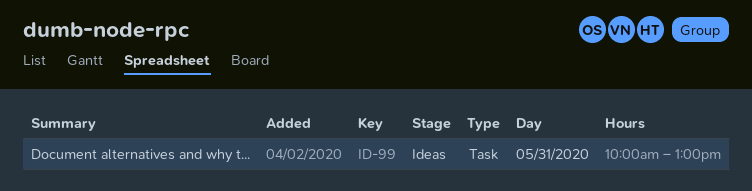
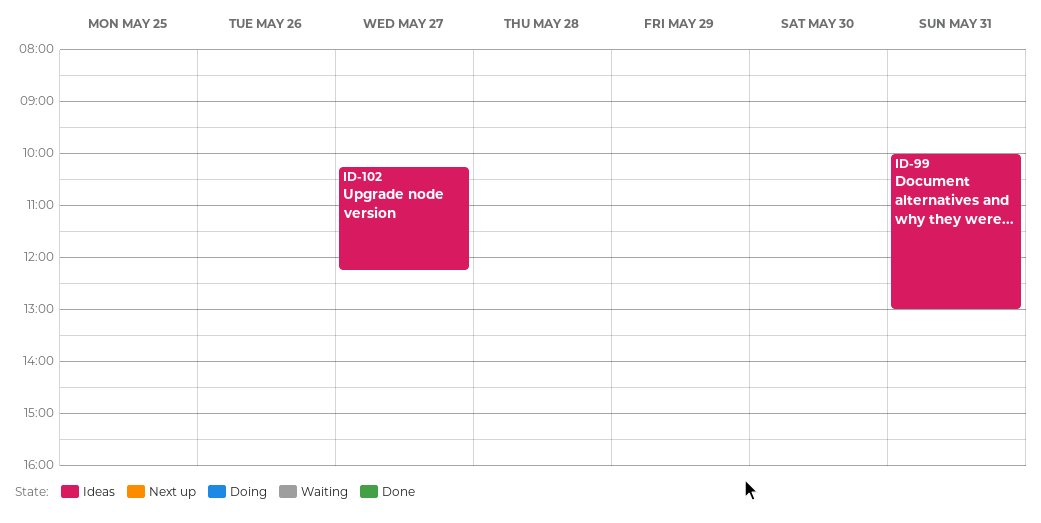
ID-102: none -> present

